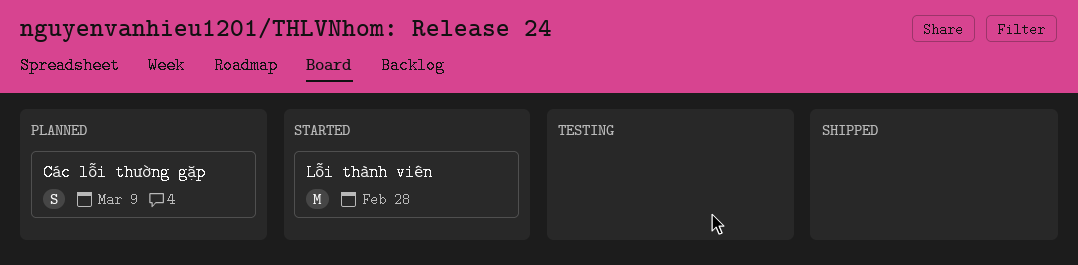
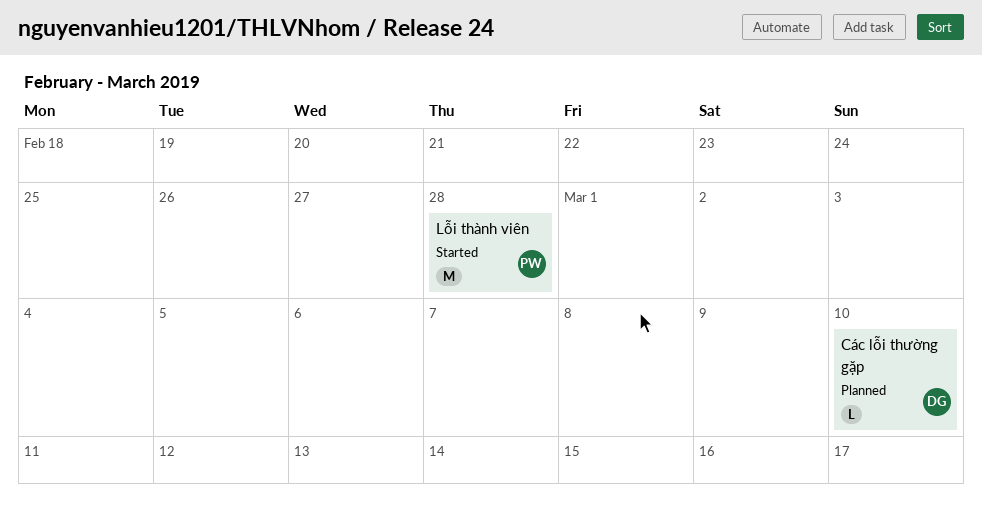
Các lỗi thường gặp, estimate: S -> L
Các lỗi thường gặp, due: Mar 9 -> Mar 10

